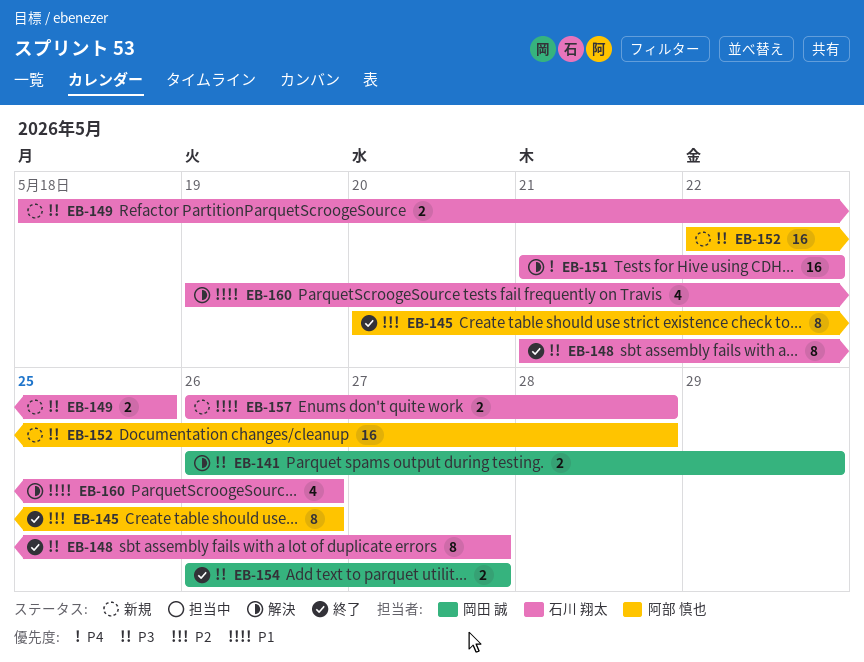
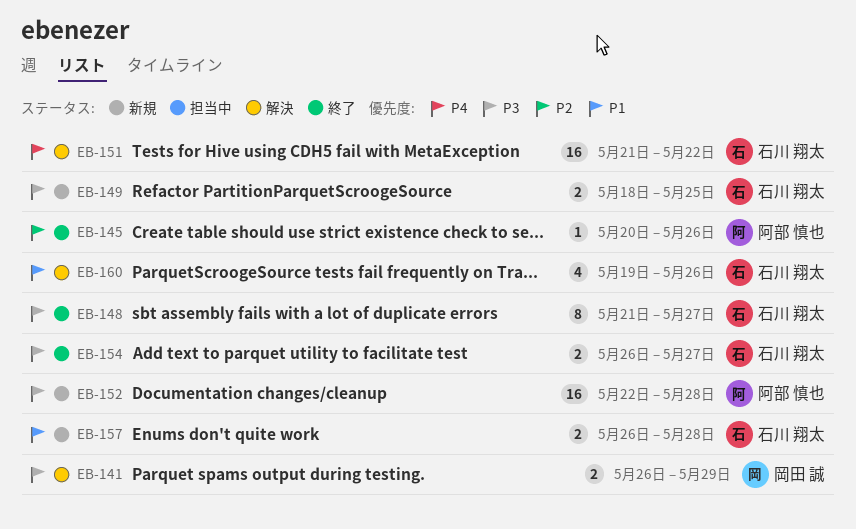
EB-145, estimate: 8 -> 1
EB-154, owner: 岡田 誠 -> 石川 翔太

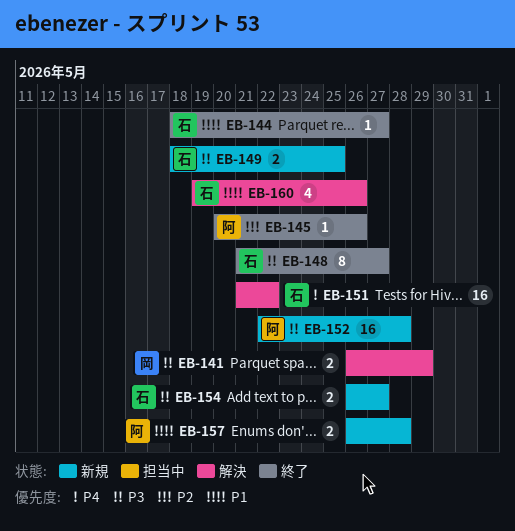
EB-144: none -> present
EB-154, status: 終了 -> 新規
EB-157, owner: 石川 翔太 -> 阿部 慎也

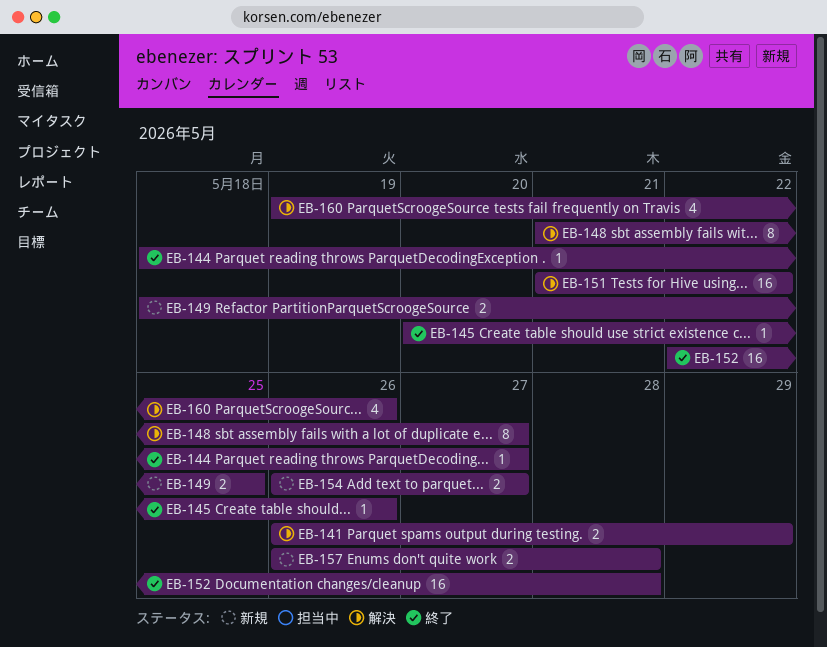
EB-148, status: 終了 -> 解決
EB-152, status: 新規 -> 終了

